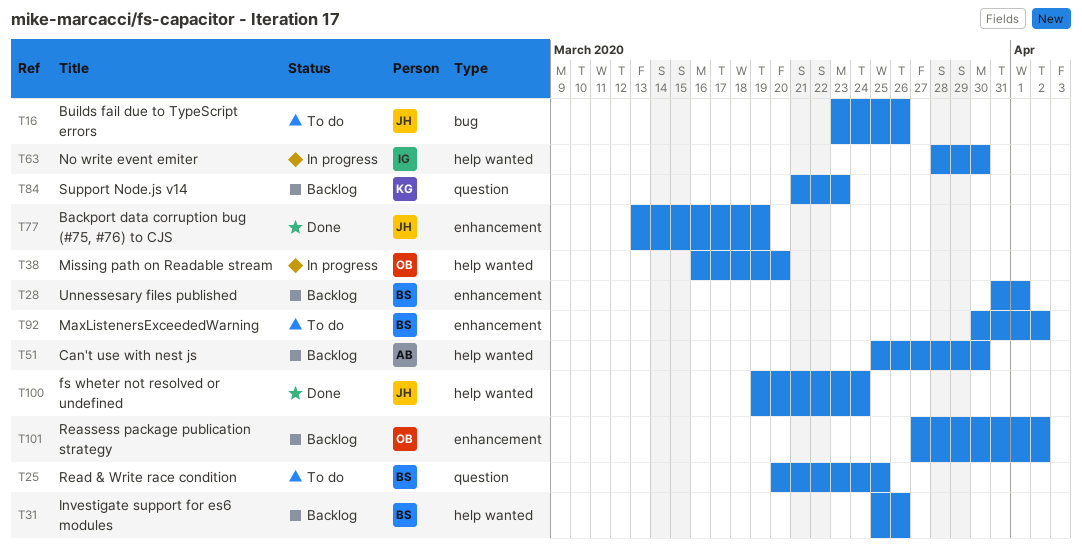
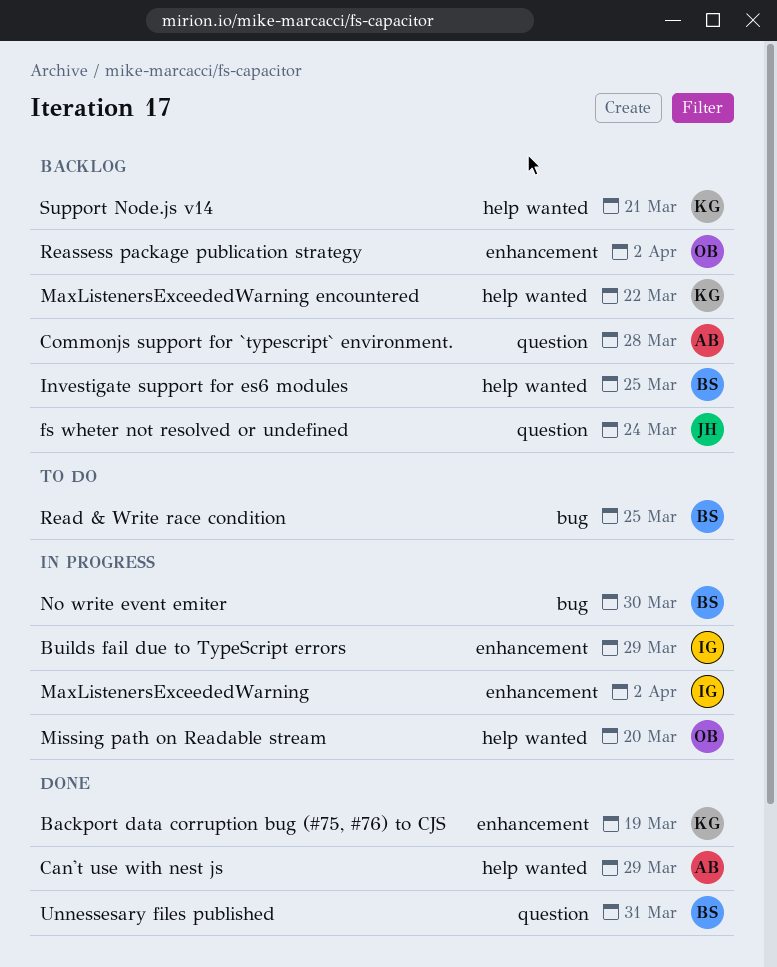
Backport data corruption bug (#75, #76) to CJS, owner: JH -> KG
Builds fail due to TypeScript errors, status: To do -> In progress
Builds fail due to TypeScript errors, owner: JH -> IG
Builds fail due to TypeScript errors, label: bug -> enhancement
Builds fail due to TypeScript errors, due: Mar 26 -> Mar 29
Can't use with nest js, status: Backlog -> Done
Can't use with nest js, due: Mar 30 -> Mar 29
Commonjs support for `typescript` environment.: none -> present
fs wheter not resolved or undefined, status: Done -> Backlog
fs wheter not resolved or undefined, label: help wanted -> question
Investigate support for es6 modules, due: Mar 26 -> Mar 25
MaxListenersExceededWarning, status: To do -> In progress
MaxListenersExceededWarning, owner: BS -> IG
MaxListenersExceededWarning encountered: none -> present
No write event emiter, owner: IG -> BS
No write event emiter, label: help wanted -> bug
Read & Write race condition, label: question -> bug
Support Node.js v14, label: question -> help wanted
Support Node.js v14, due: Mar 23 -> Mar 21
Unnessesary files published, status: Backlog -> Done
Unnessesary files published, label: enhancement -> question
Unnessesary files published, due: Apr 1 -> Mar 31

